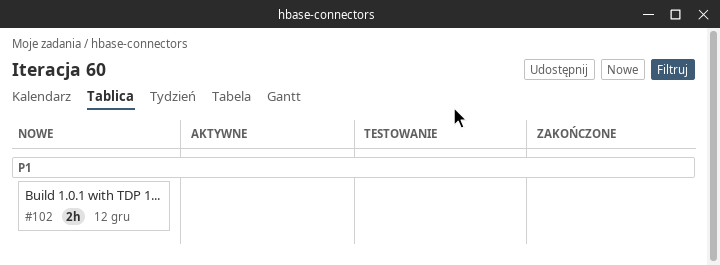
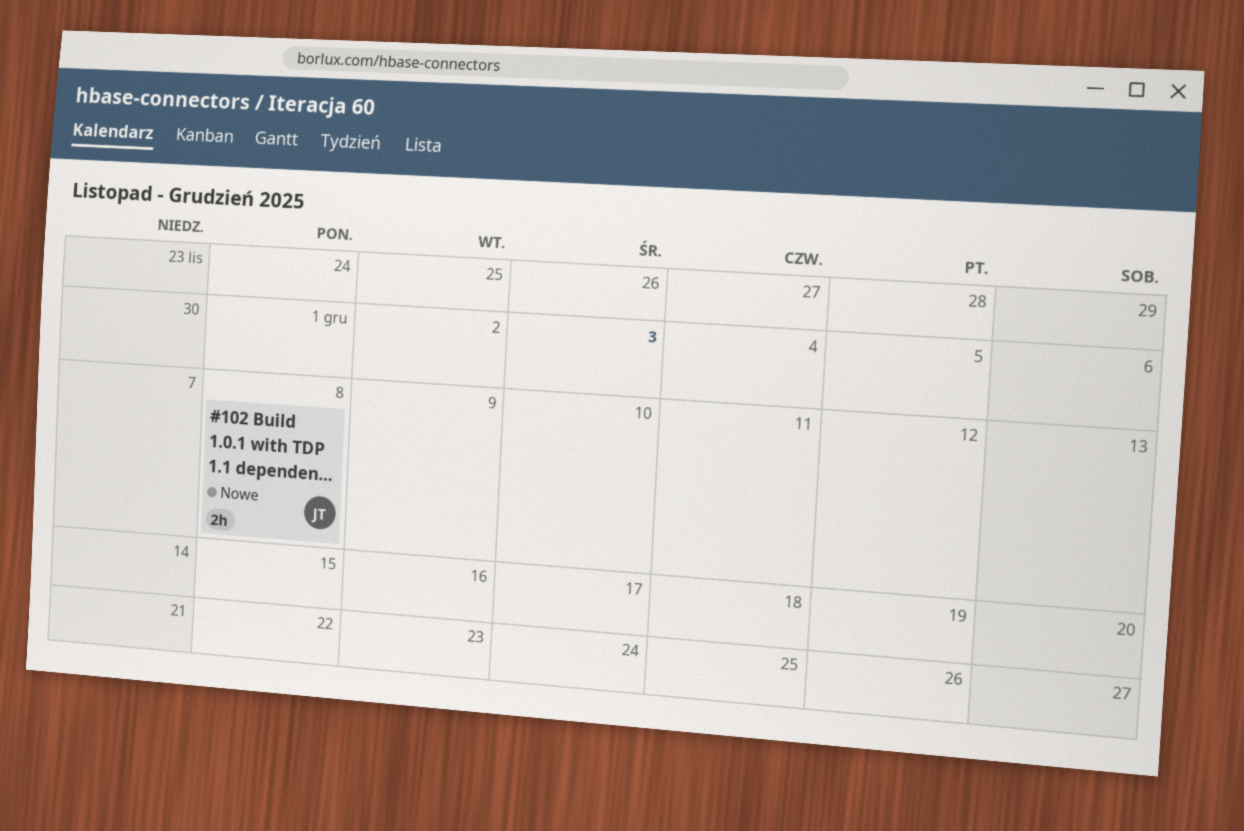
#102, due: Dec 12 -> Dec 8

